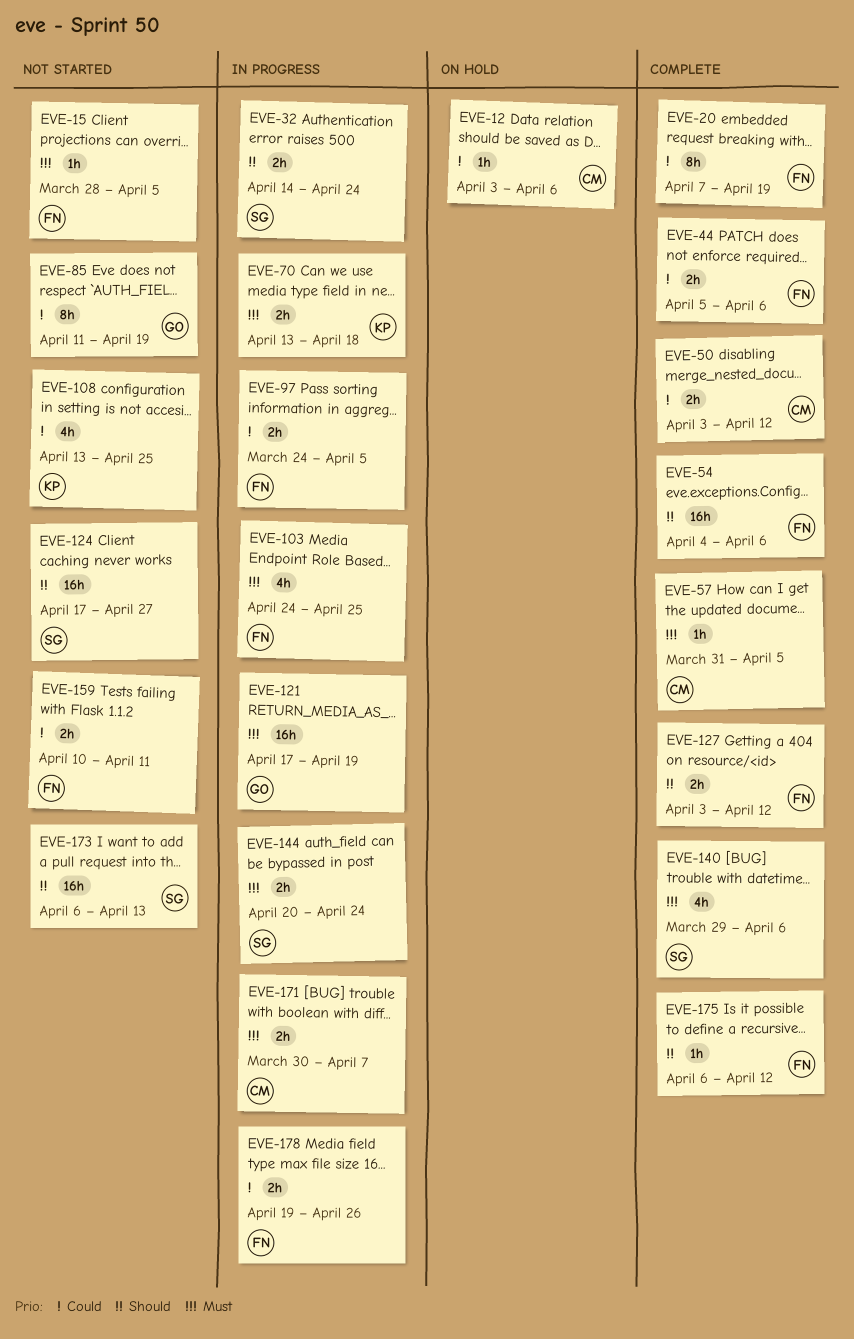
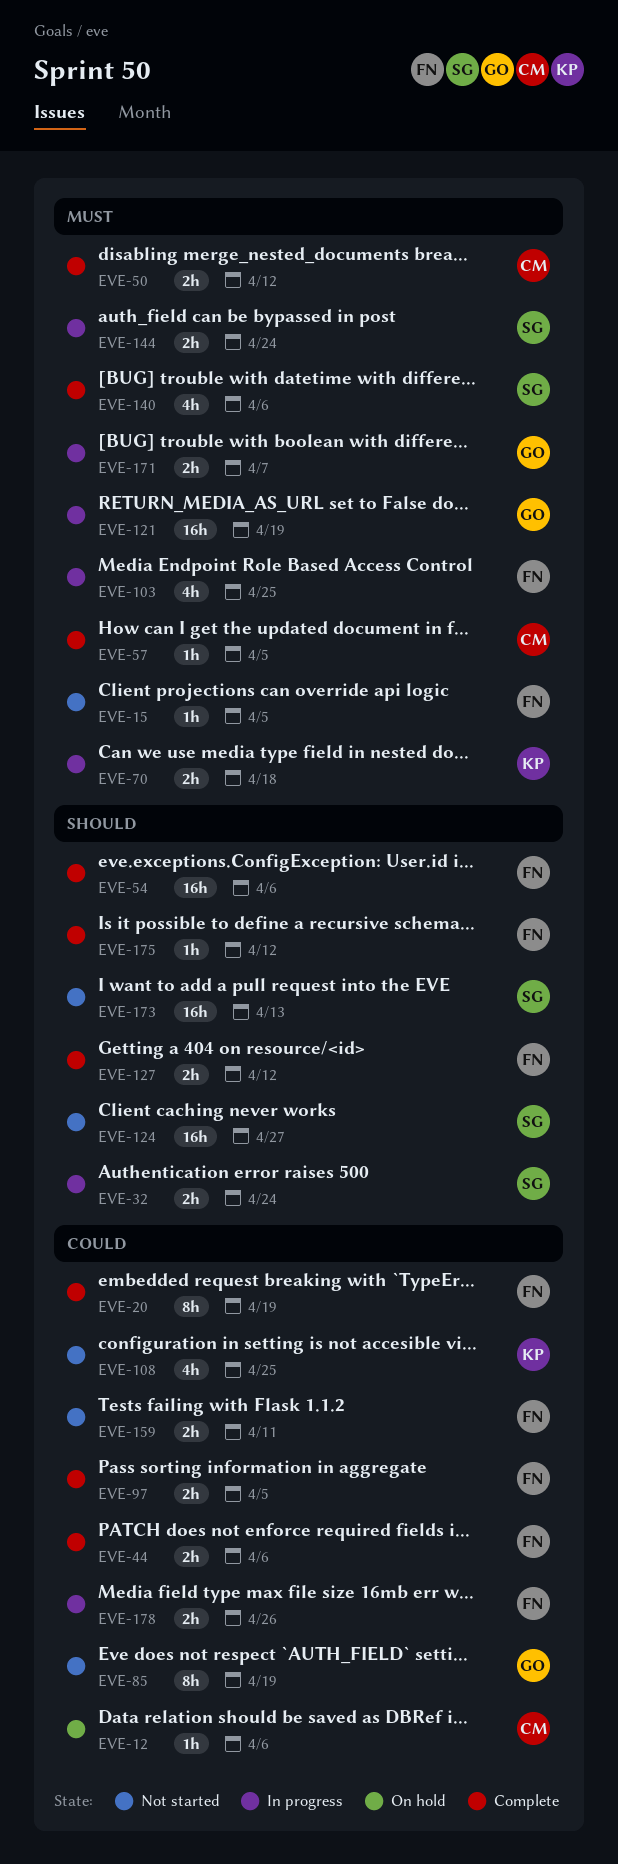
EVE-50, priority: Could -> Must
EVE-97, status: In progress -> Complete
EVE-171, owner: CM -> GO

